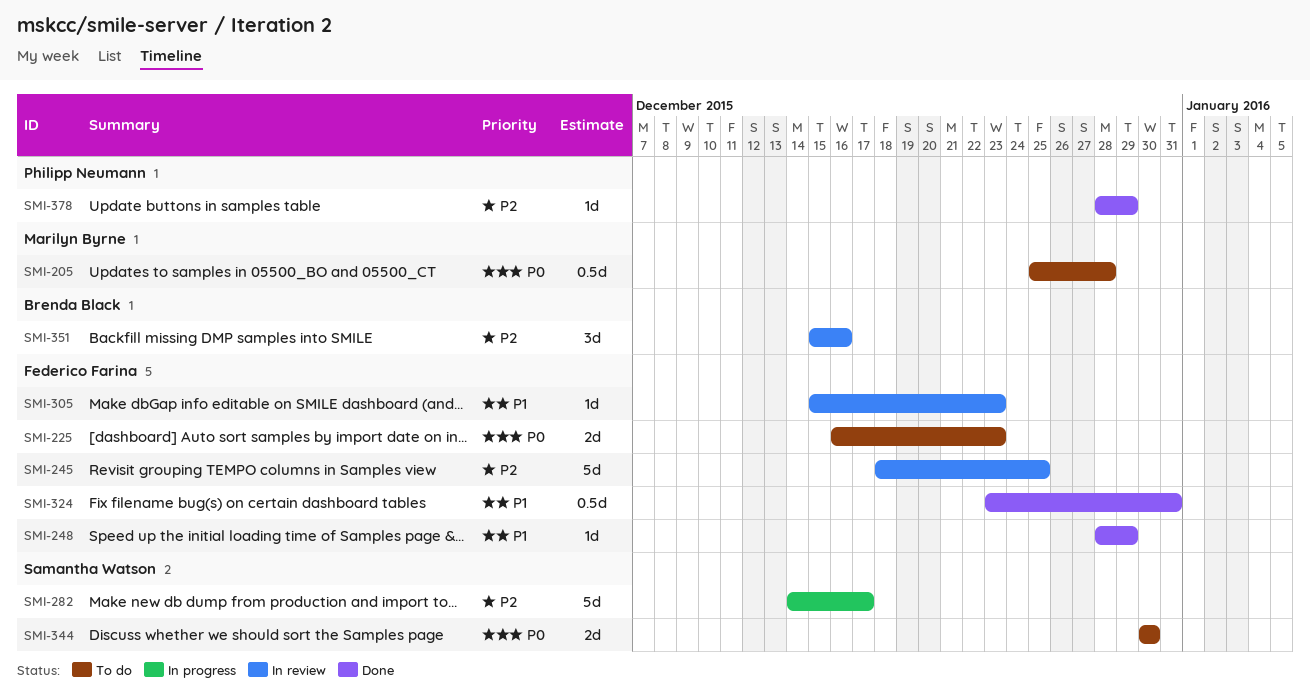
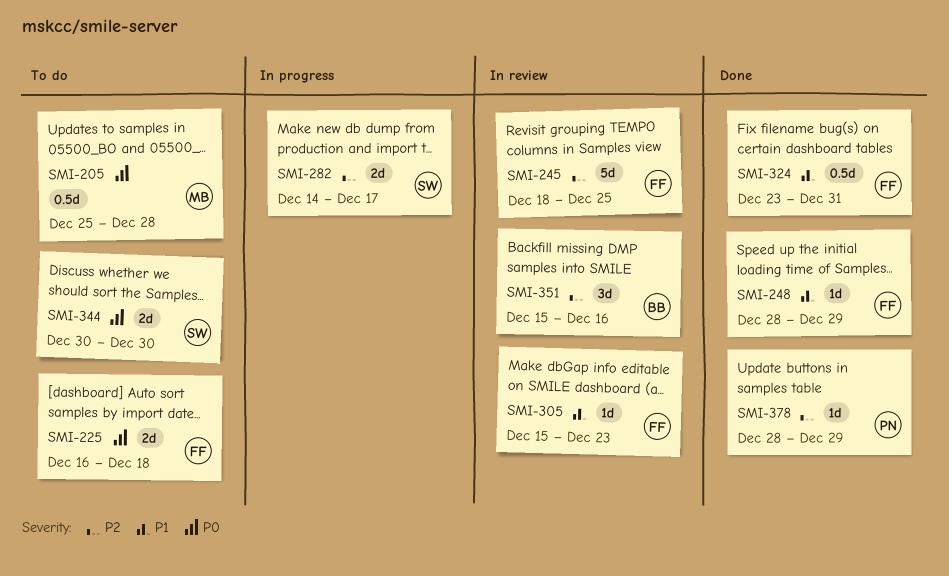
SMI-225, due: Dec 23 -> Dec 18
SMI-282, estimate: 5d -> 2d

